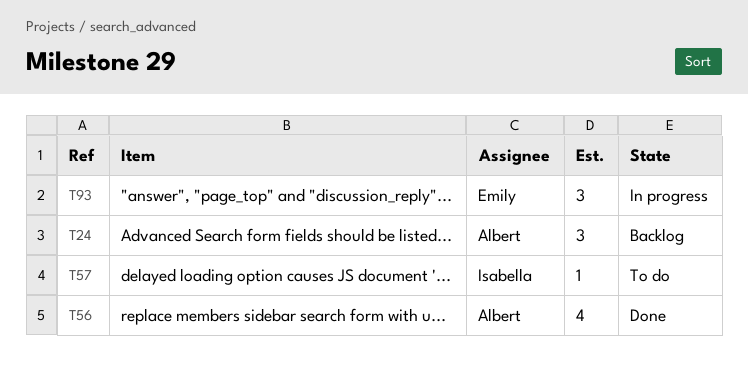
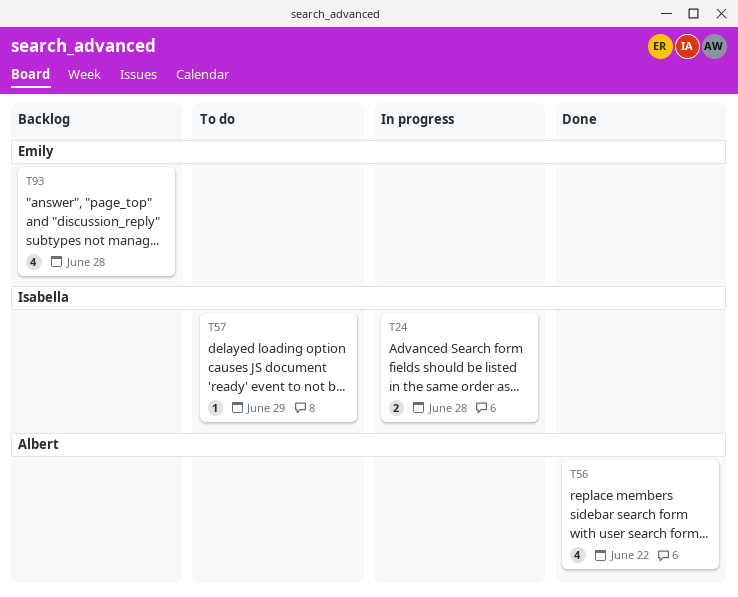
T24, status: Backlog -> In progress
T24, owner: Albert -> Isabella
T24, estimate: 3 -> 2
T93, status: In progress -> Backlog
T93, estimate: 3 -> 4

